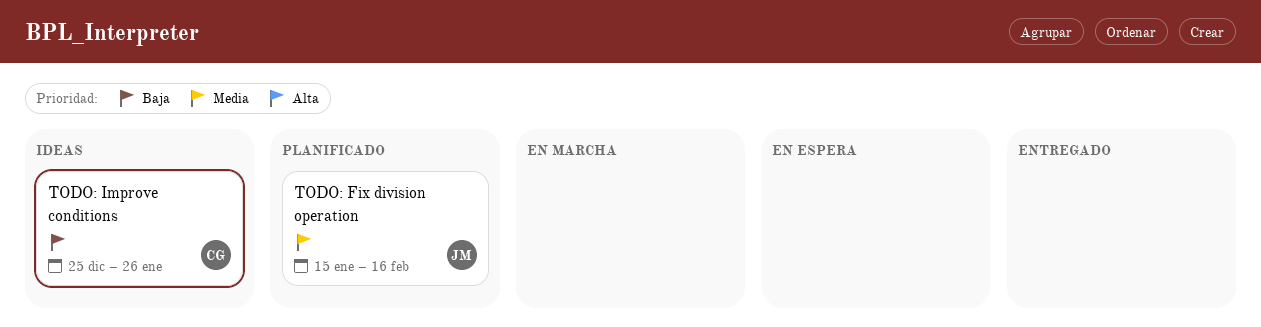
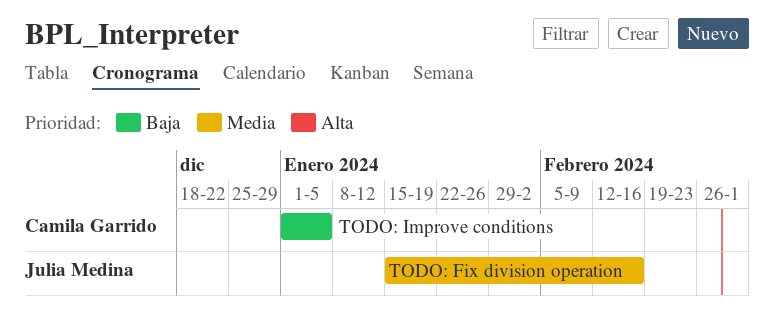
TODO: Improve conditions, start: Dec 25 -> Jan 1
TODO: Improve conditions, due: Jan 26 -> Jan 5

